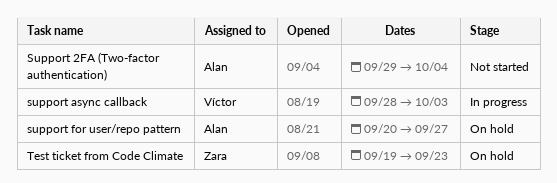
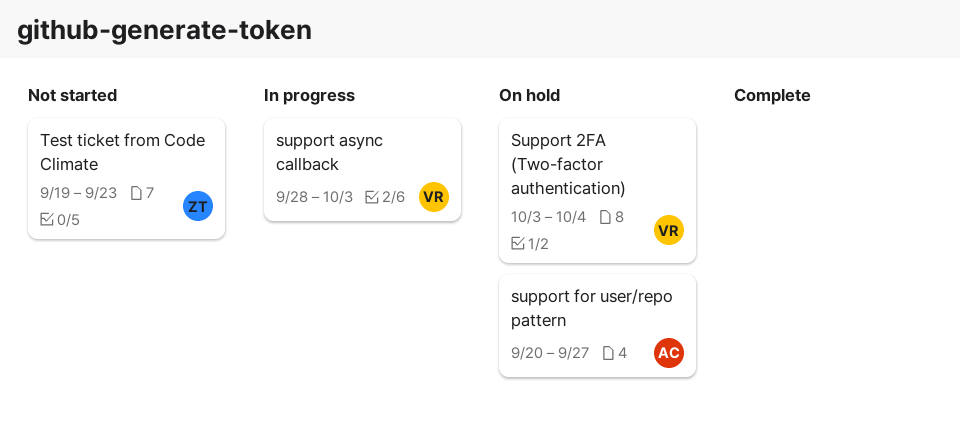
Support 2FA (Two-factor authentication), status: Not started -> On hold
Support 2FA (Two-factor authentication), owner: Alan -> Víctor
Support 2FA (Two-factor authentication), start: Sep 29 -> Oct 3
Test ticket from Code Climate, status: On hold -> Not started

